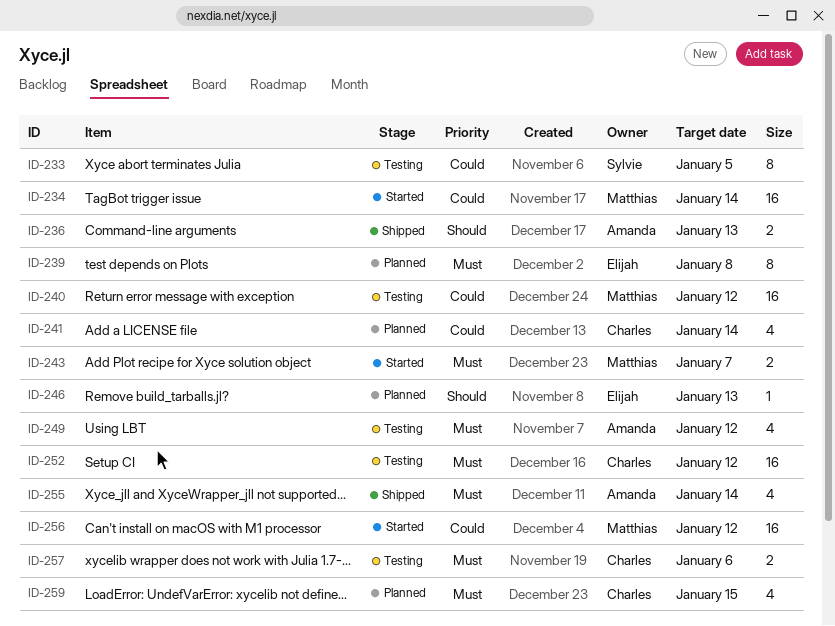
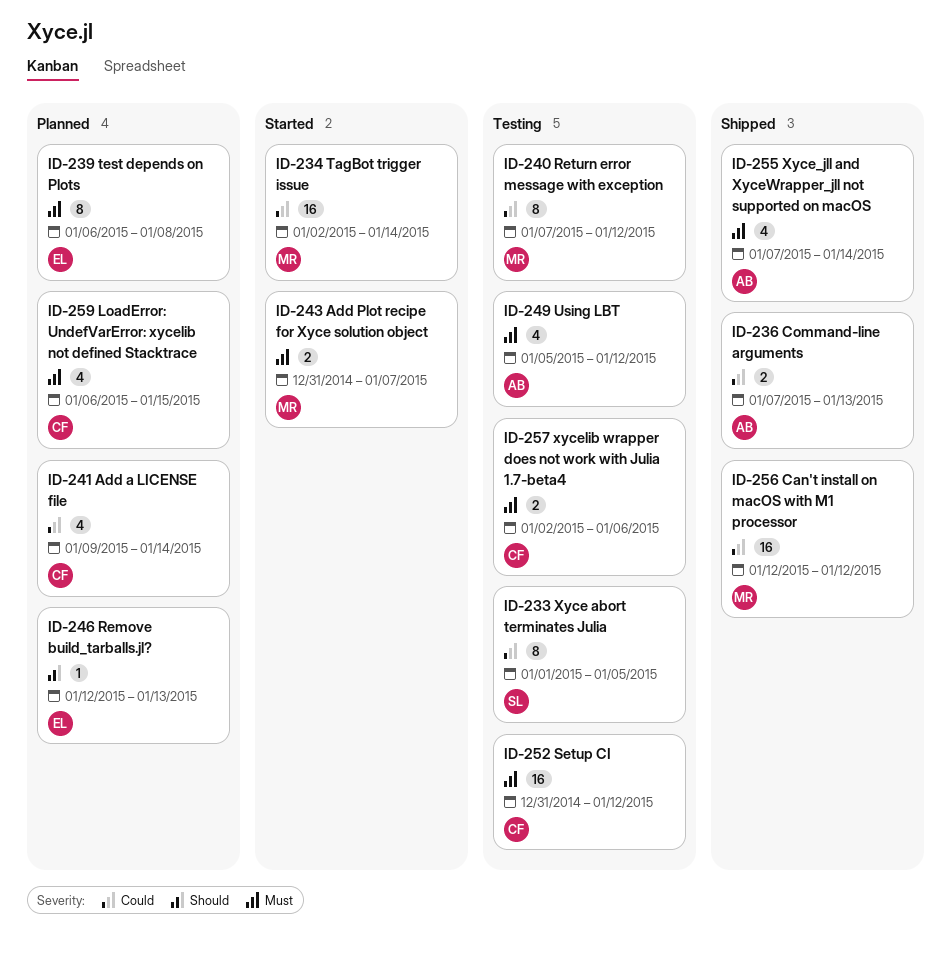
ID-236, priority: Should -> Could
ID-240, estimate: 16 -> 8
ID-256, status: Started -> Shipped

